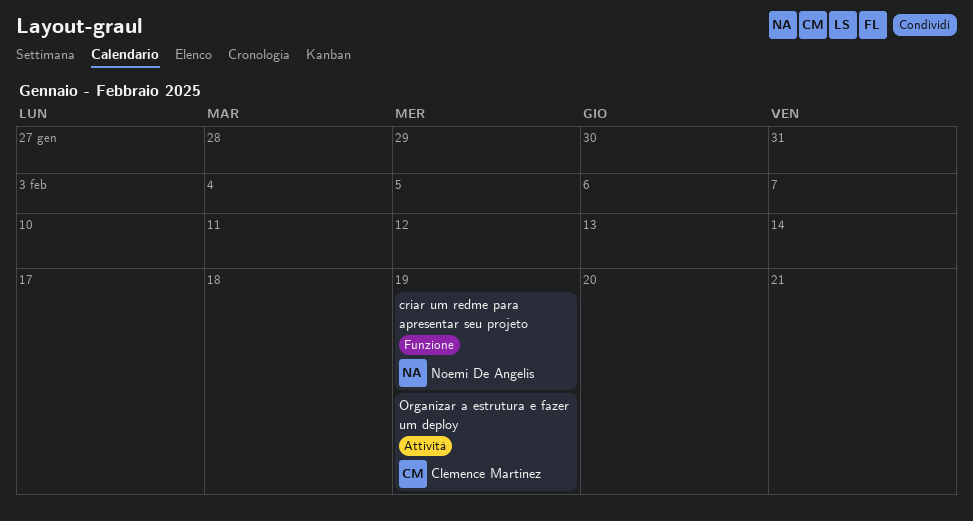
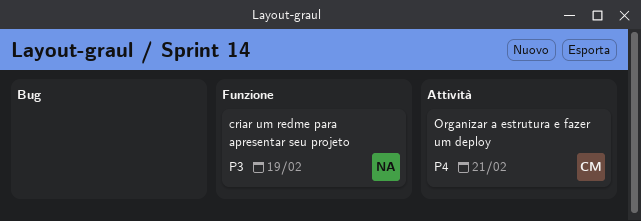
Organizar a estrutura e fazer um deploy, due: Feb 19 -> Feb 21

